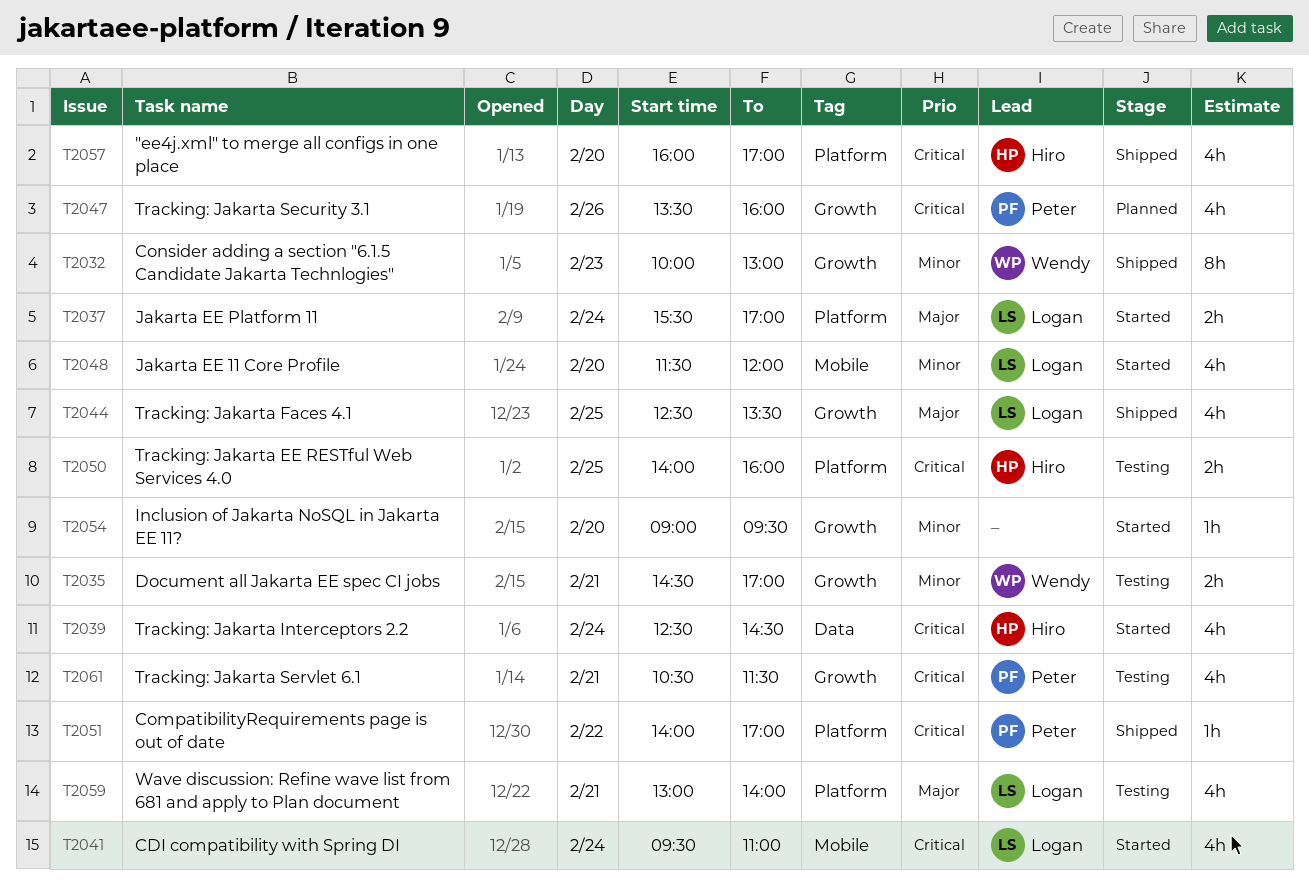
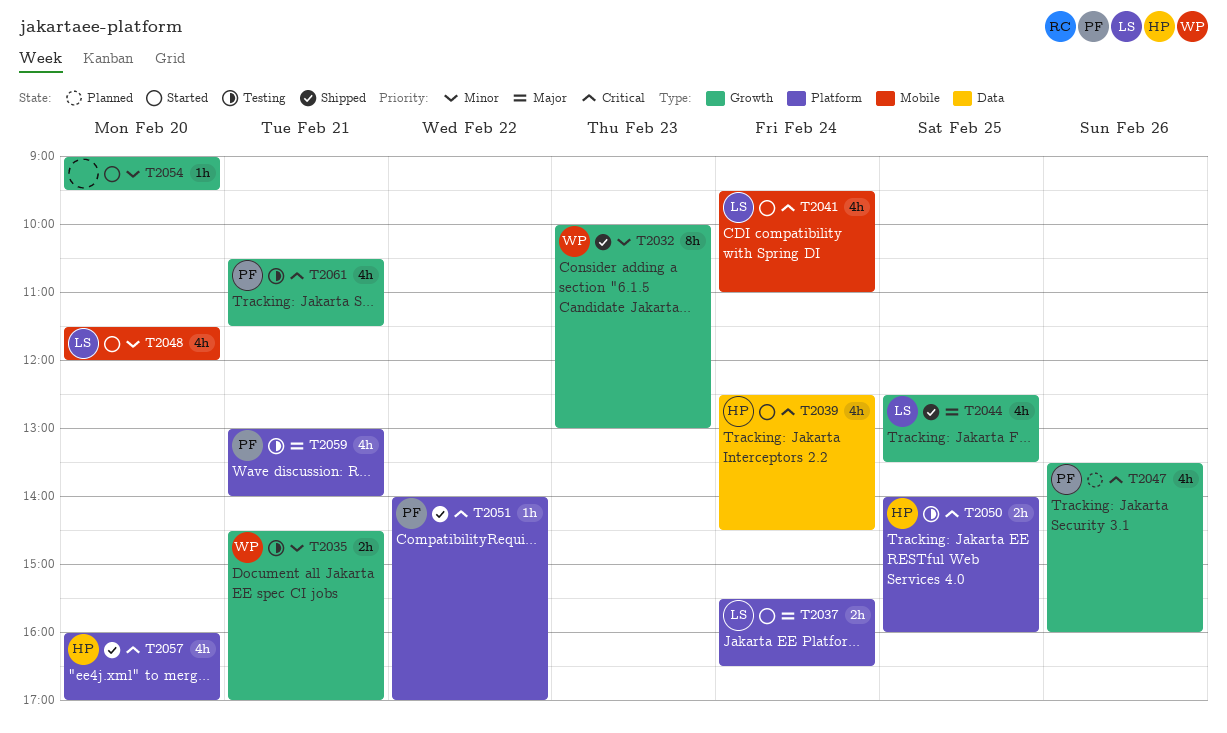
T2037, ends: 17:00 -> 16:30
T2059, owner: Logan -> Peter

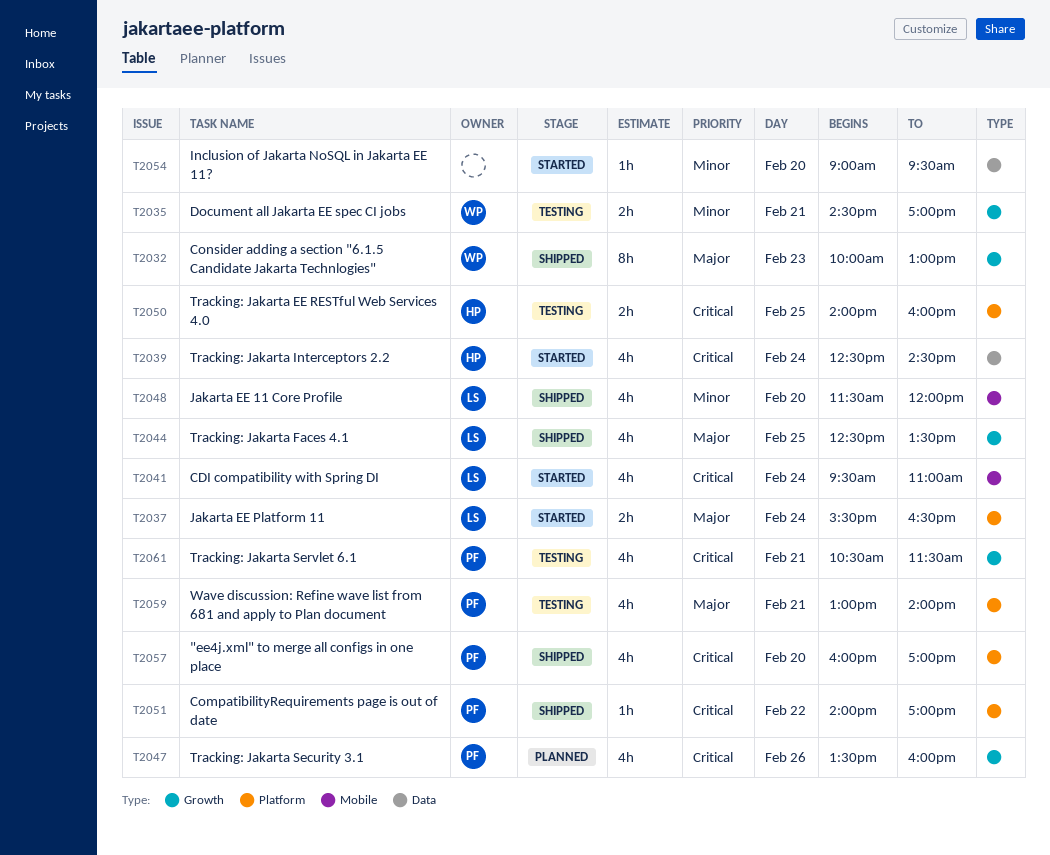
T2032, priority: Minor -> Major
T2048, status: Started -> Shipped
T2054, label: Growth -> Data
T2057, owner: HP -> PF

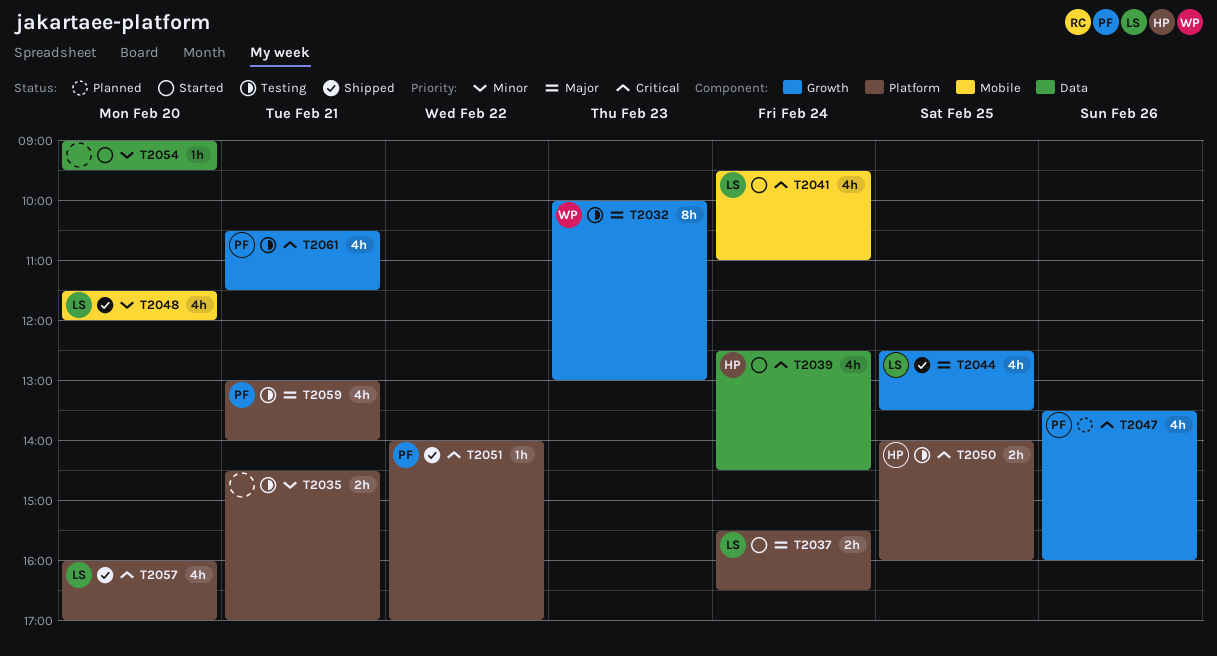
T2032, status: Shipped -> Testing
T2035, owner: WP -> none
T2035, label: Growth -> Platform
T2057, owner: PF -> LS

